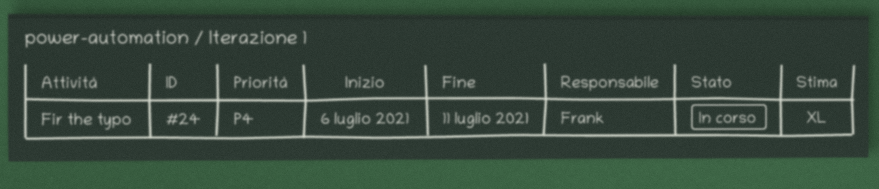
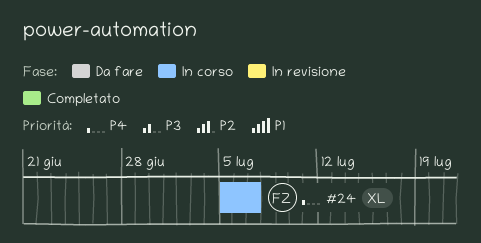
#24, start: Jul 6 -> Jul 5
#24, due: Jul 11 -> Jul 7

